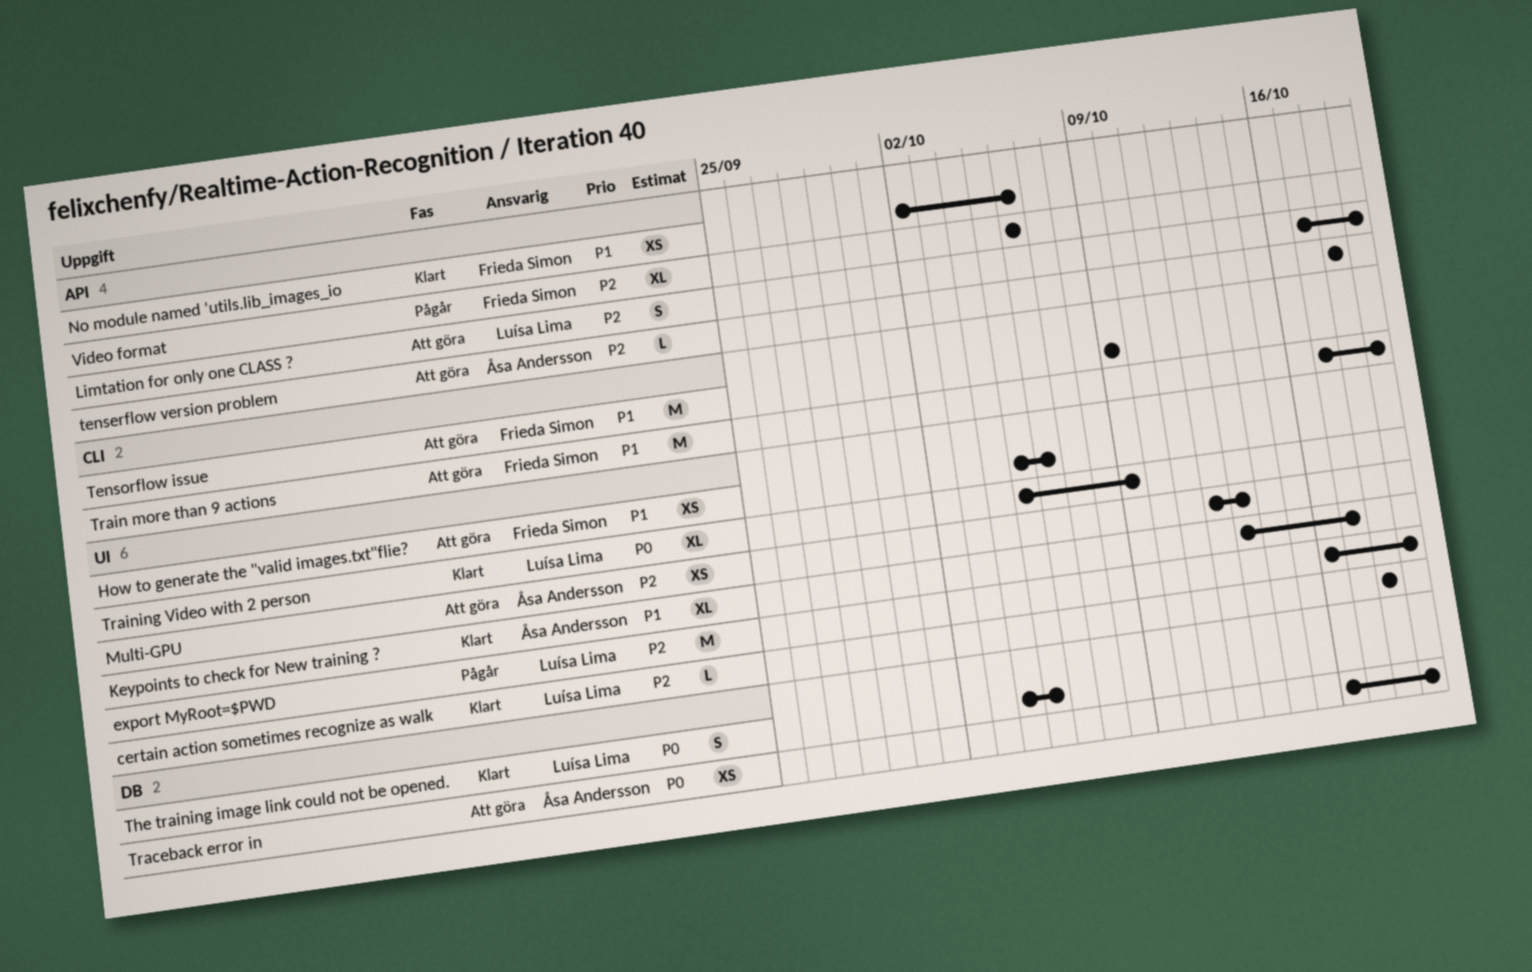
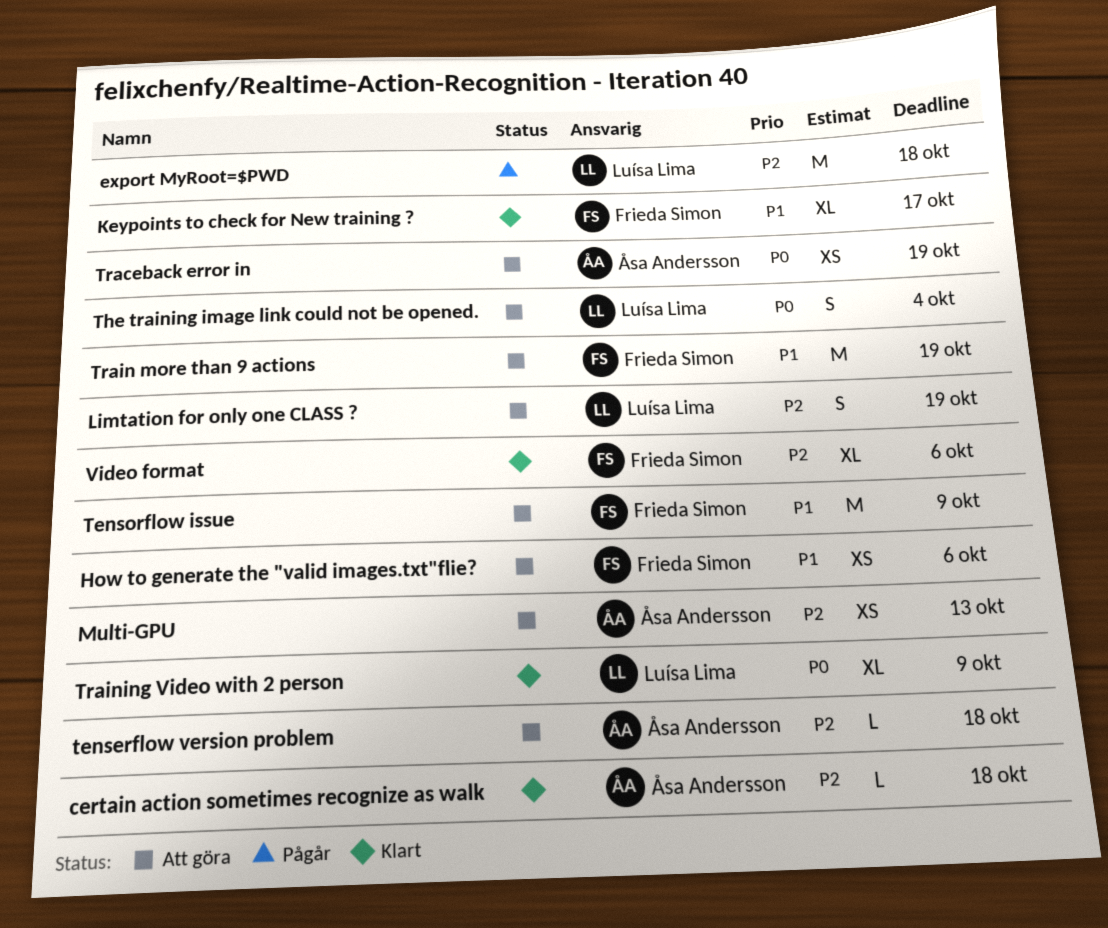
certain action sometimes recognize as walk, owner: Luísa Lima -> Åsa Andersson
export MyRoot=$PWD, due: Oct 19 -> Oct 18
Keypoints to check for New training ?, owner: Åsa Andersson -> Frieda Simon
No module named 'utils.lib_images_io: present -> none
The training image link could not be opened., status: Klart -> Att göra
The training image link could not be opened., due: Oct 5 -> Oct 4
Video format, status: Pågår -> Klart

